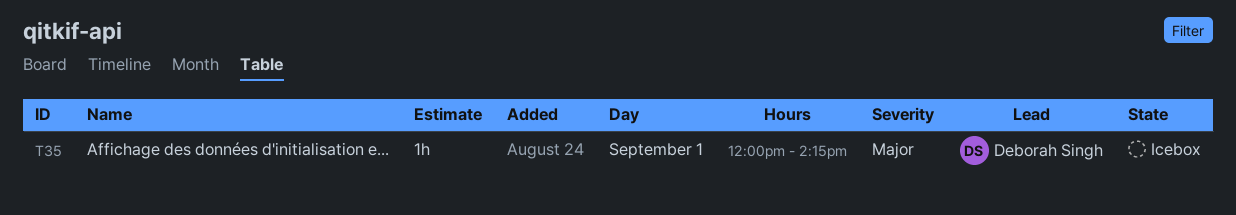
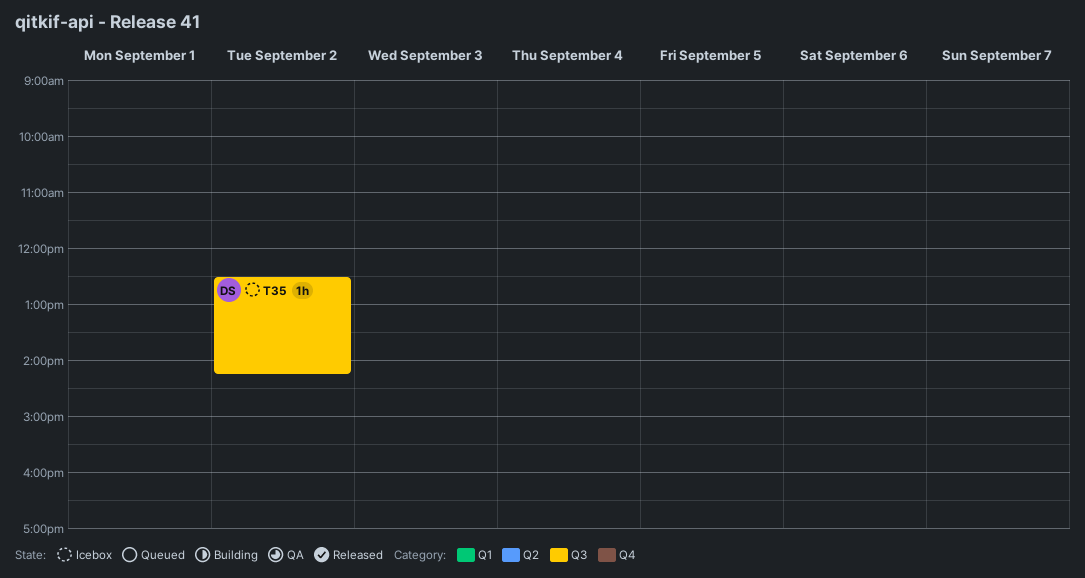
T35, day: Sep 1 -> Sep 2
T35, begins: 12:00 -> 12:30

